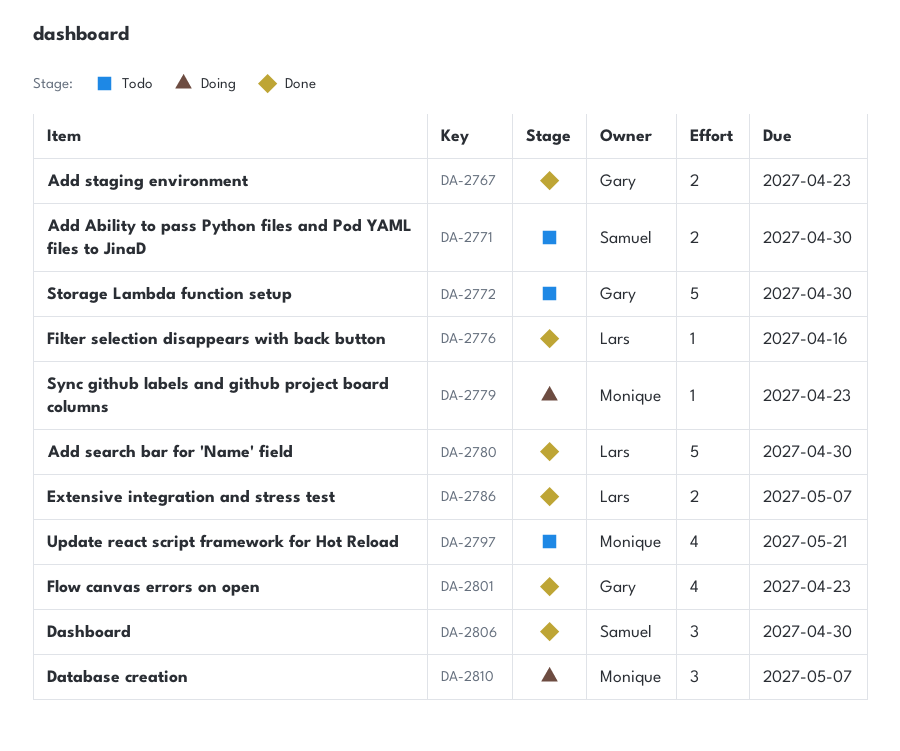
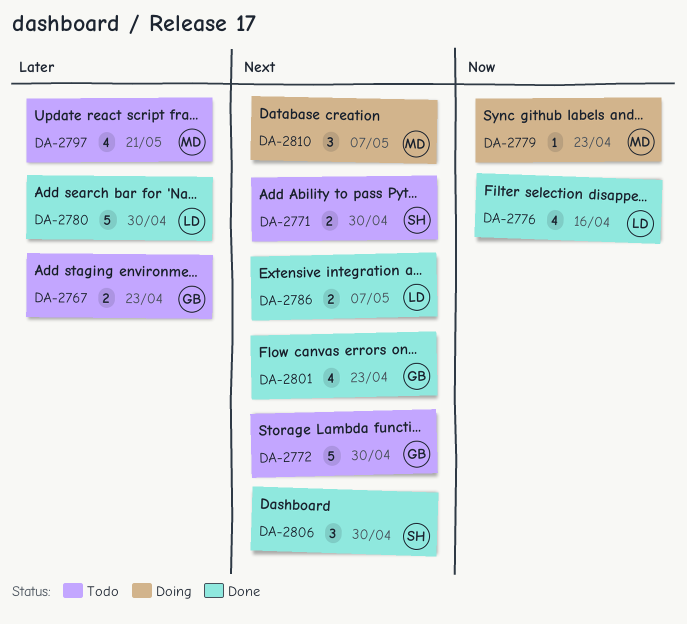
DA-2767, status: Done -> Todo
DA-2776, estimate: 1 -> 4

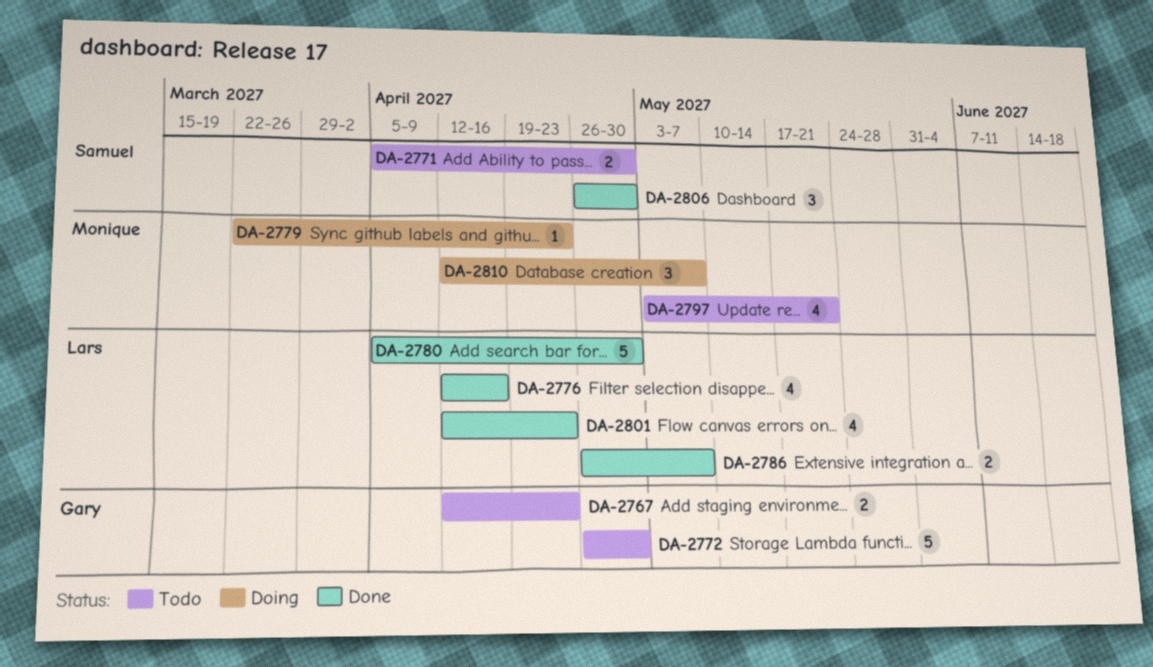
DA-2801, owner: Gary -> Lars

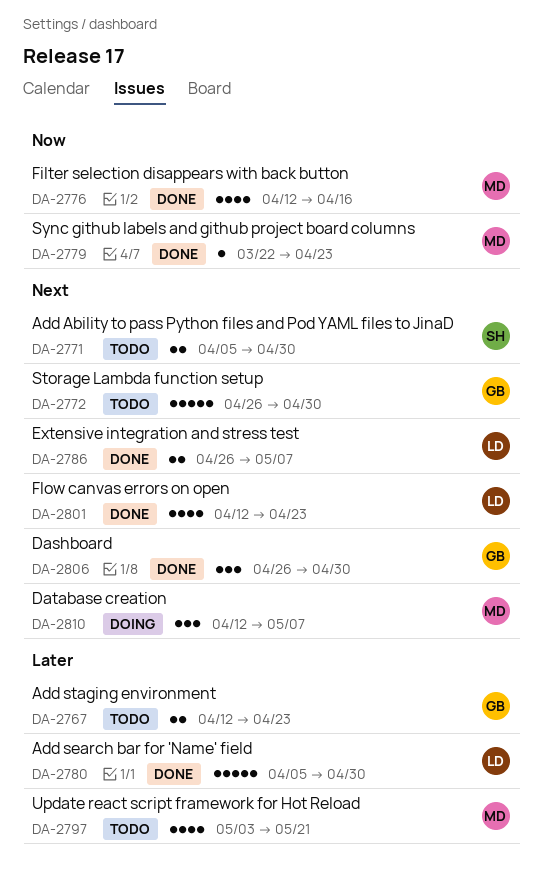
DA-2776, owner: Lars -> Monique
DA-2779, status: Doing -> Done
DA-2806, owner: Samuel -> Gary

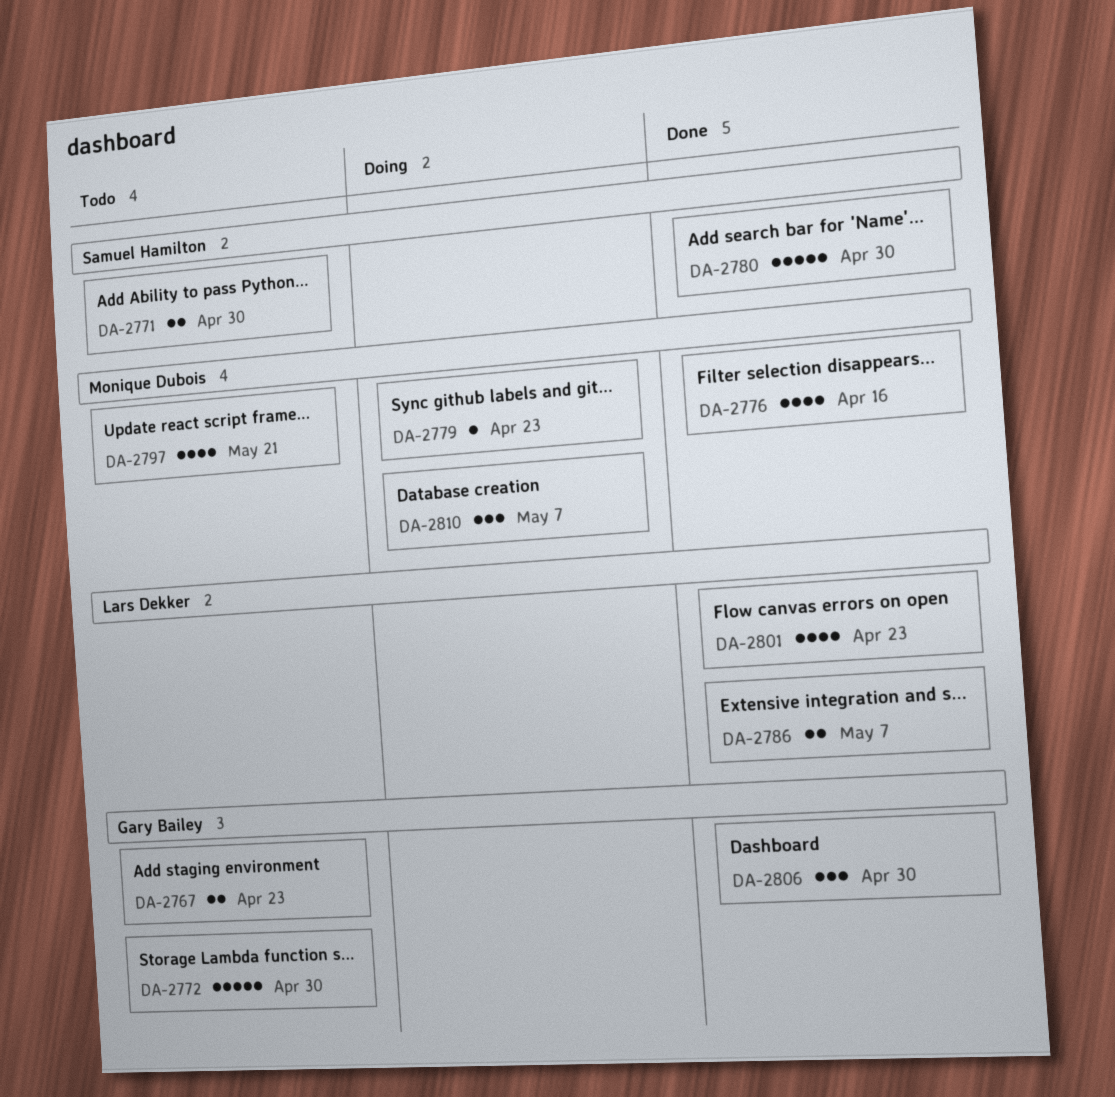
DA-2779, status: Done -> Doing
DA-2780, owner: Lars Dekker -> Samuel Hamilton

